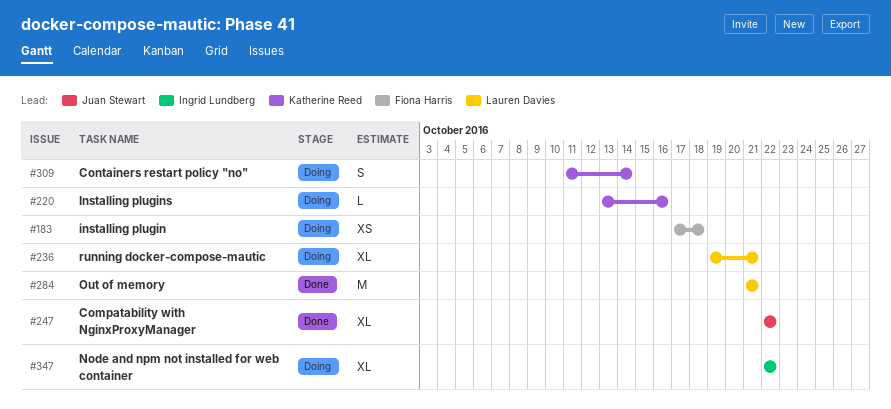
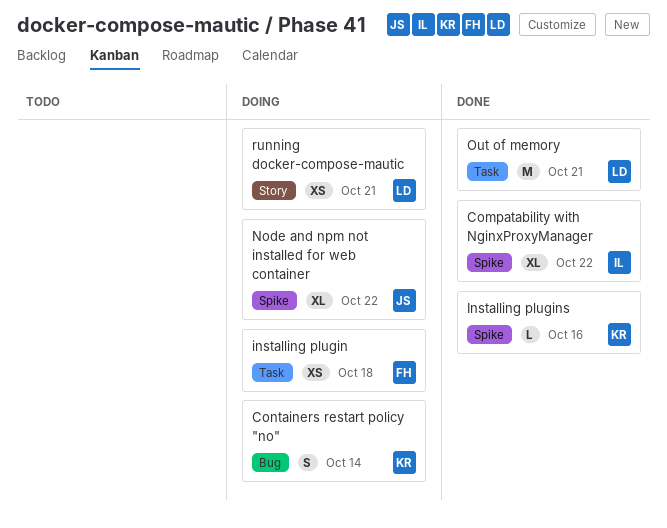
Compatability with NginxProxyManager, owner: Juan Stewart -> Ingrid Lundberg
Installing plugins, status: Doing -> Done
Node and npm not installed for web container, owner: Ingrid Lundberg -> Juan Stewart
running docker-compose-mautic, estimate: XL -> XS

